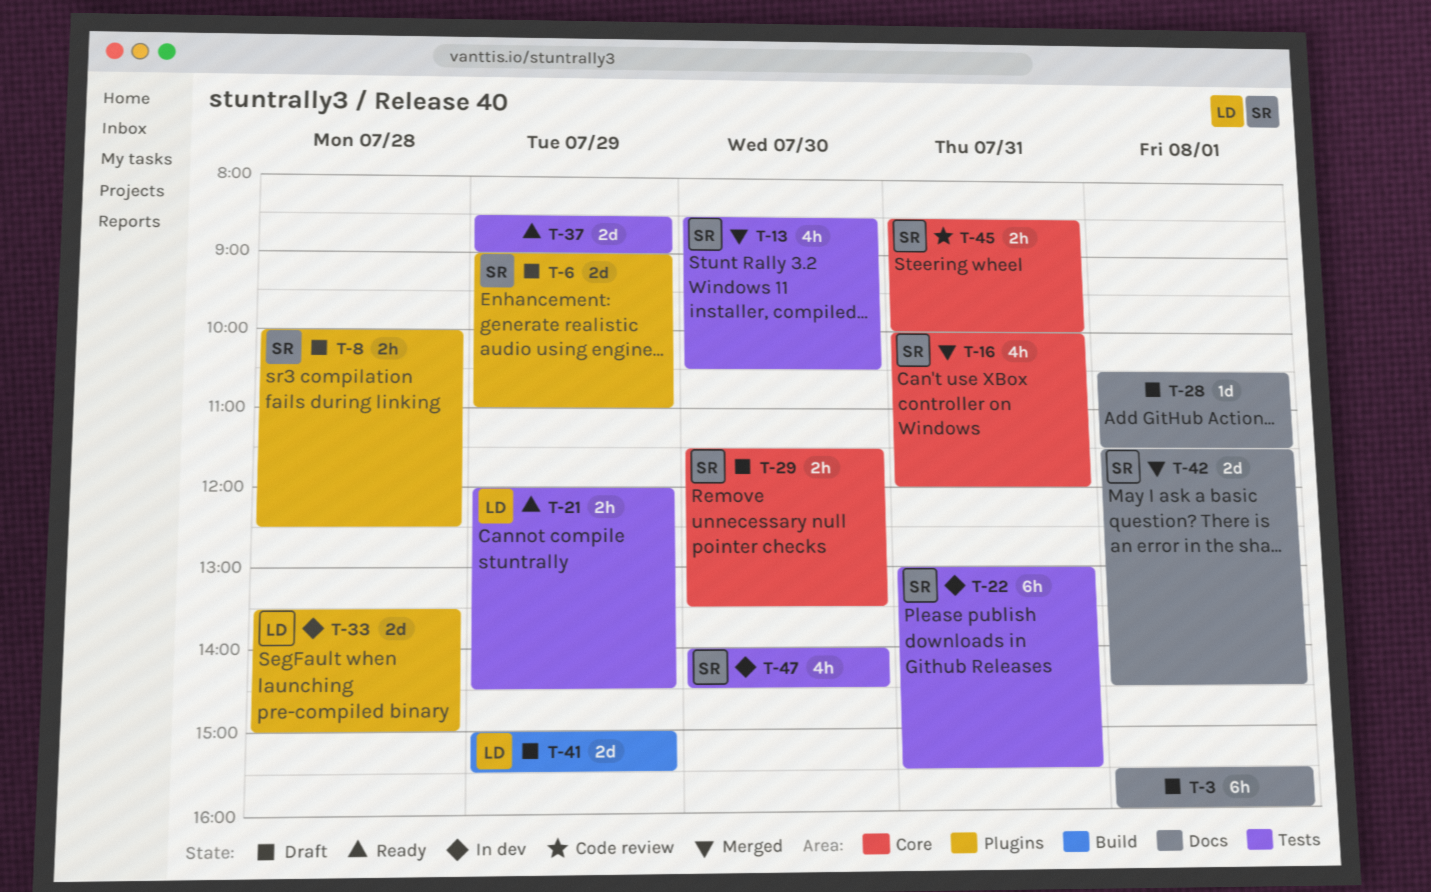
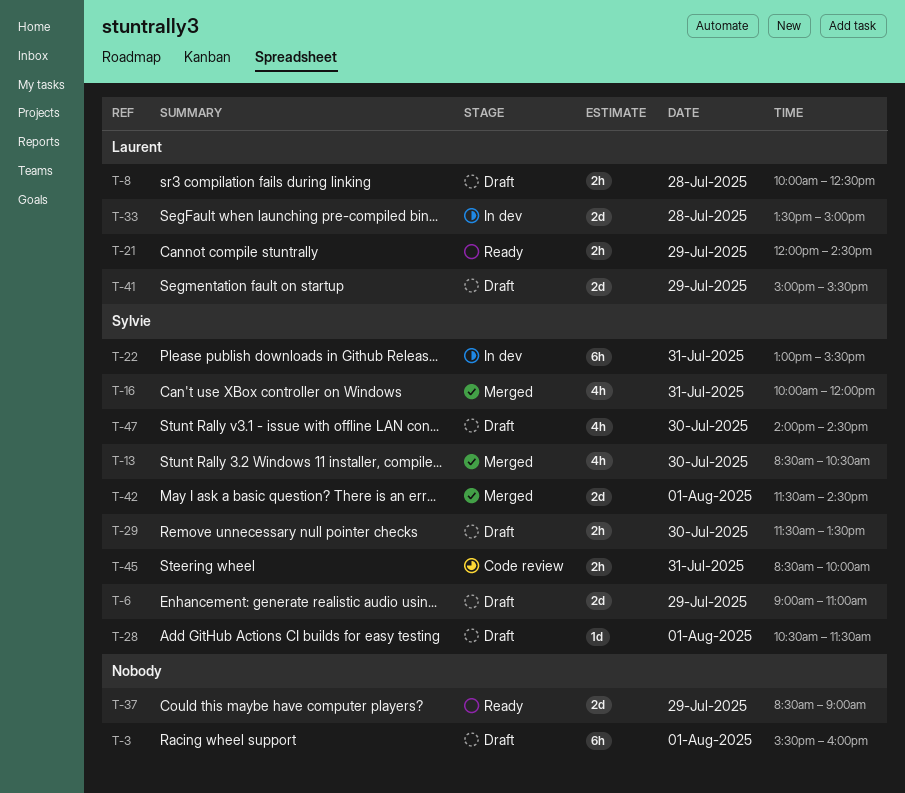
T-8, owner: Sylvie -> Laurent
T-28, owner: none -> Sylvie
T-47, status: In dev -> Draft

